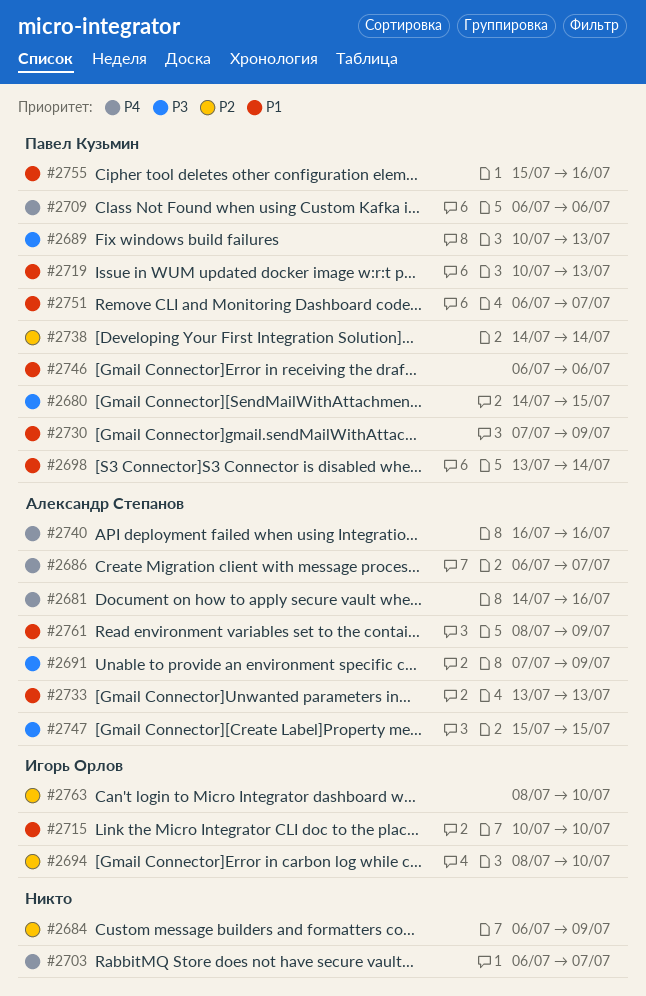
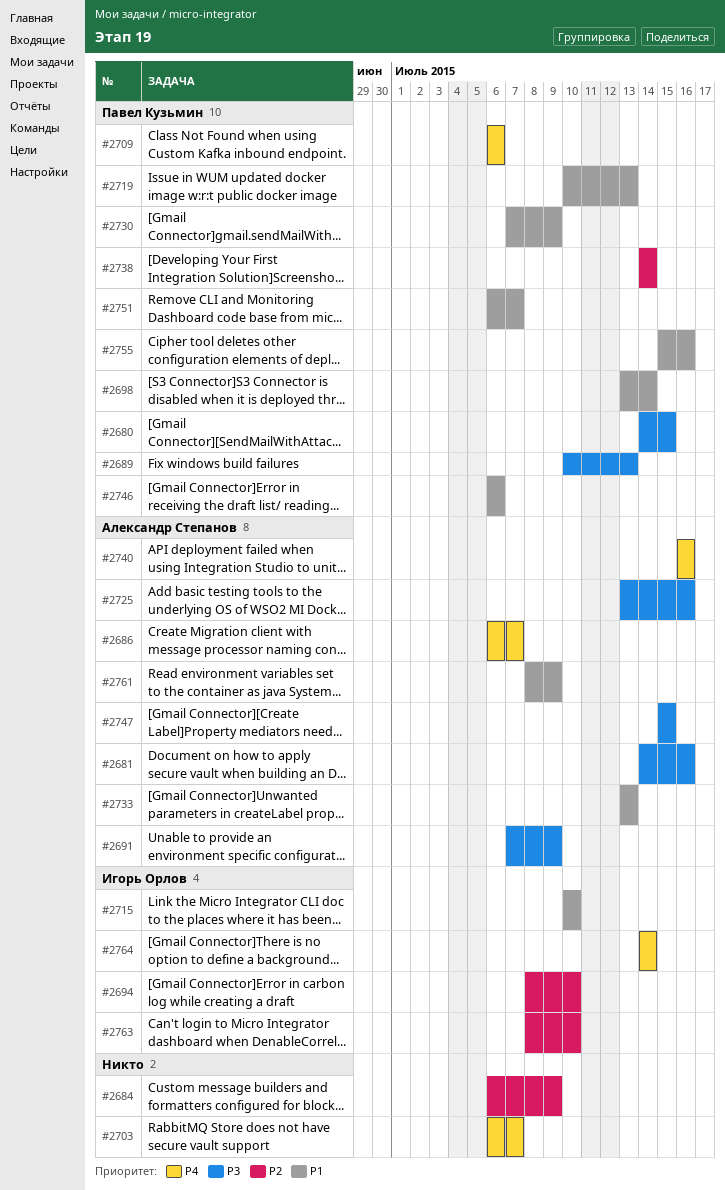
#2681, priority: P4 -> P3
#2725: none -> present
#2764: none -> present

